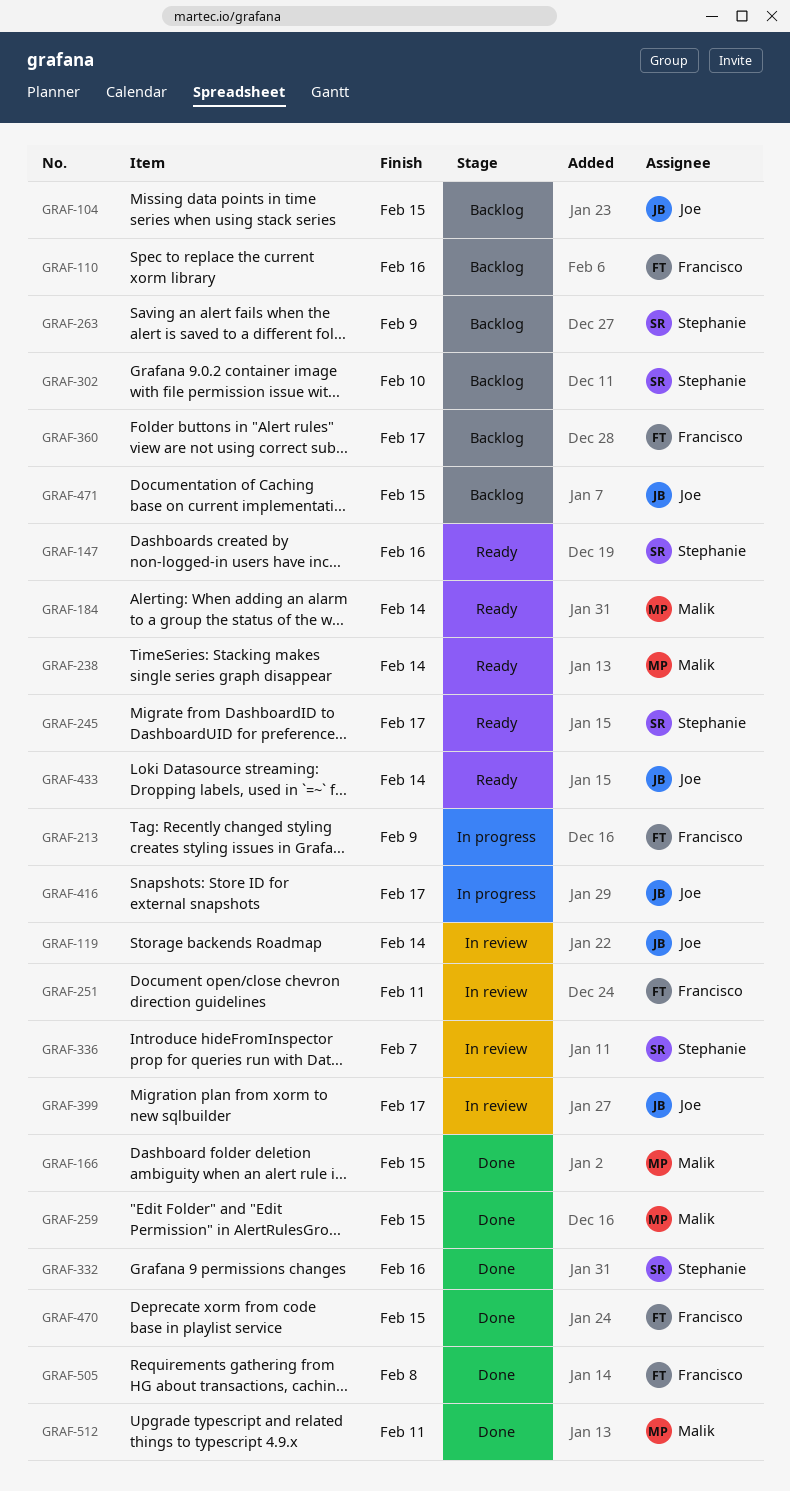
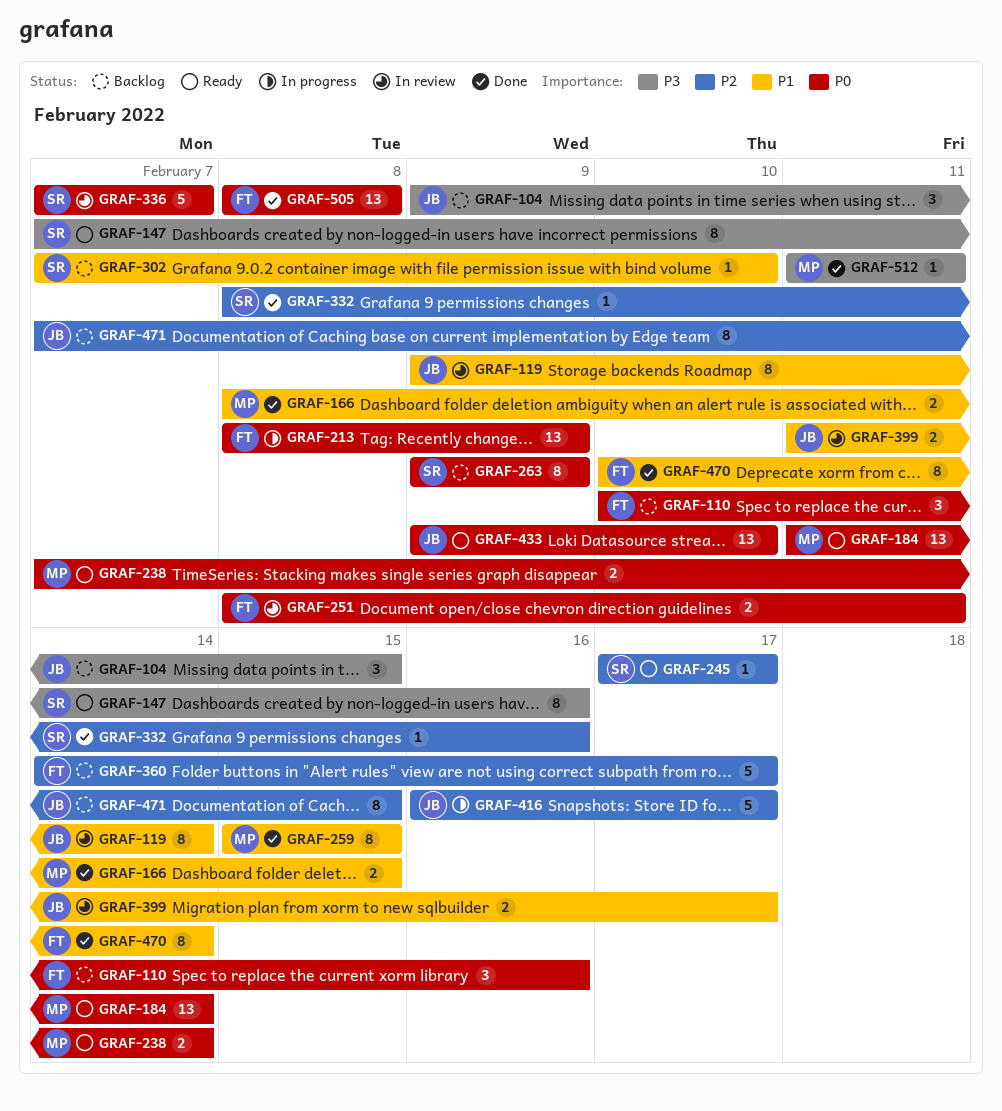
GRAF-433, due: Feb 14 -> Feb 10
GRAF-470, due: Feb 15 -> Feb 14

